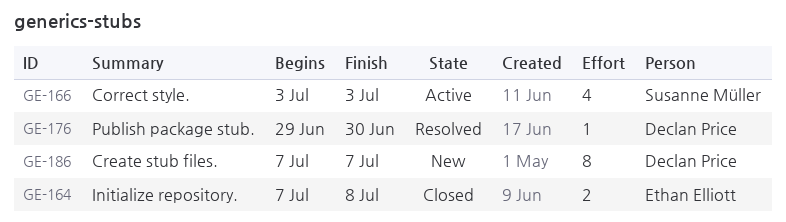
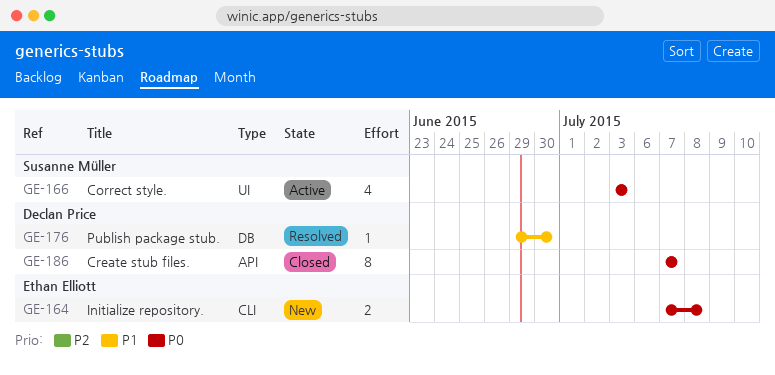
GE-164, status: Closed -> New
GE-186, status: New -> Closed

